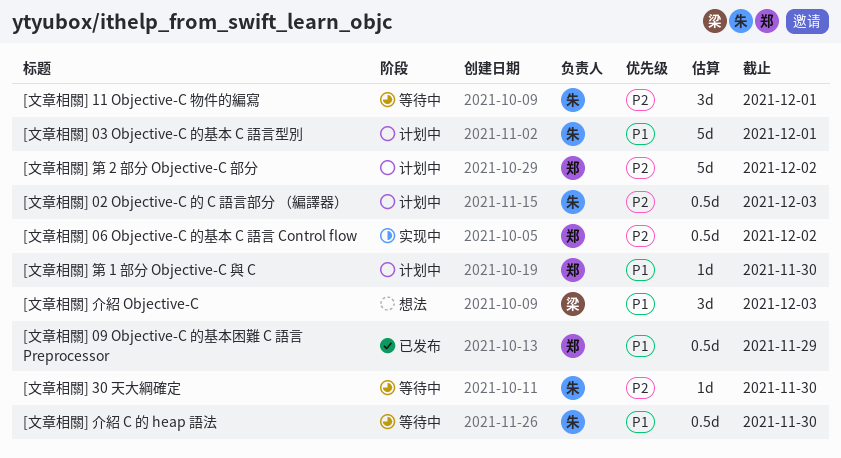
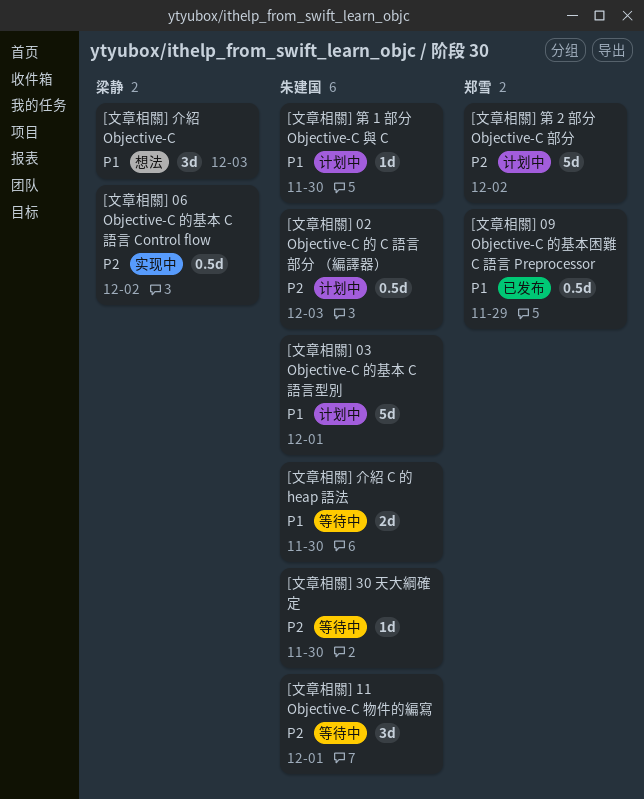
[文章相關] 06 Objective-C 的基本 C 語言 Control flow, owner: 郑雪 -> 梁静
[文章相關] 介紹 C 的 heap 語法, estimate: 0.5d -> 2d
[文章相關] 第 1 部分 Objective-C 與 C, owner: 郑雪 -> 朱建国

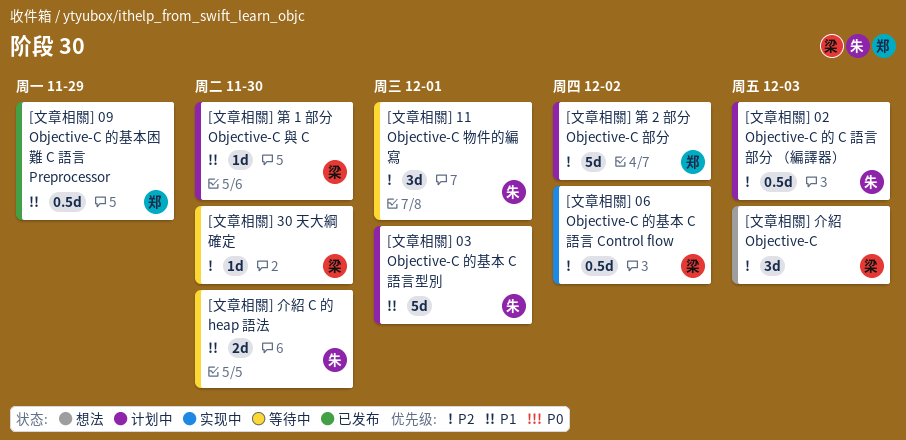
[文章相關] 30 天大綱確定, owner: 朱建国 -> 梁静
[文章相關] 介紹 Objective-C, priority: P1 -> P2
[文章相關] 第 1 部分 Objective-C 與 C, owner: 朱建国 -> 梁静

